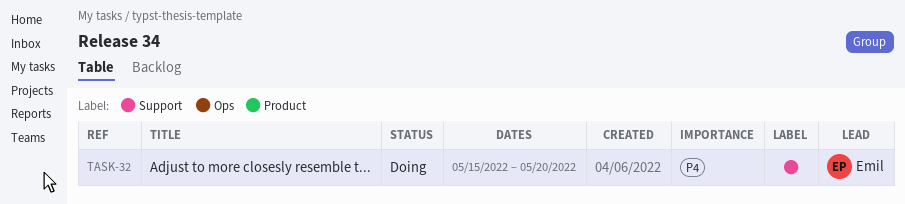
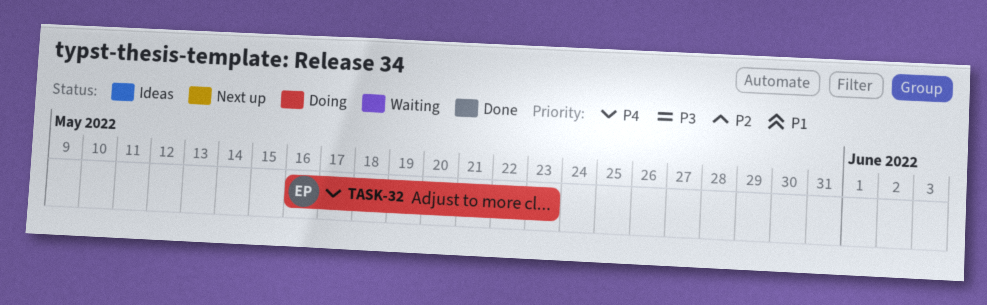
TASK-32, start: May 15 -> May 16
TASK-32, due: May 20 -> May 23

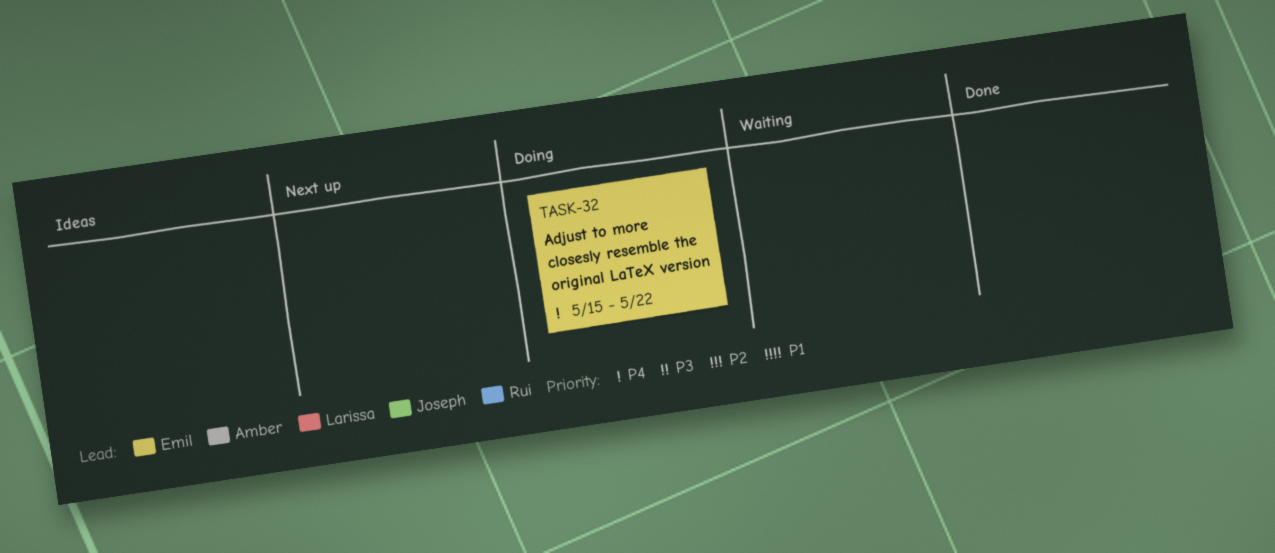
TASK-32, start: May 16 -> May 15
TASK-32, due: May 23 -> May 22

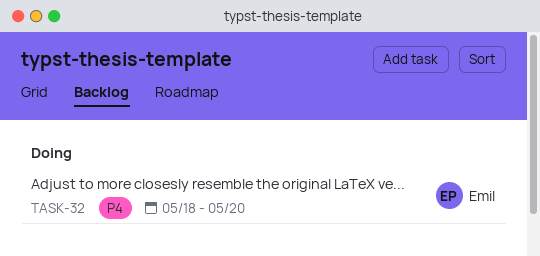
TASK-32, start: May 15 -> May 18
TASK-32, due: May 22 -> May 20

